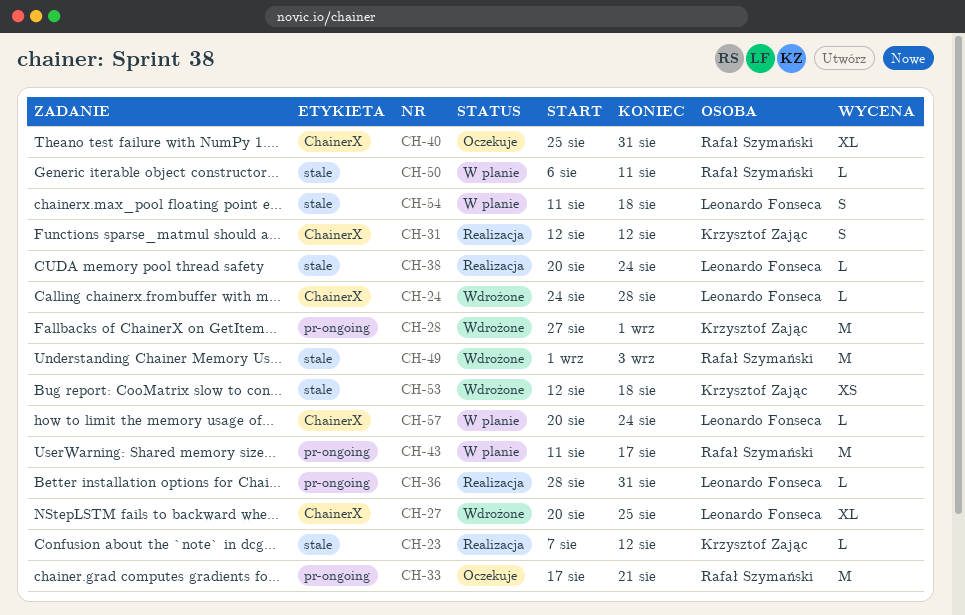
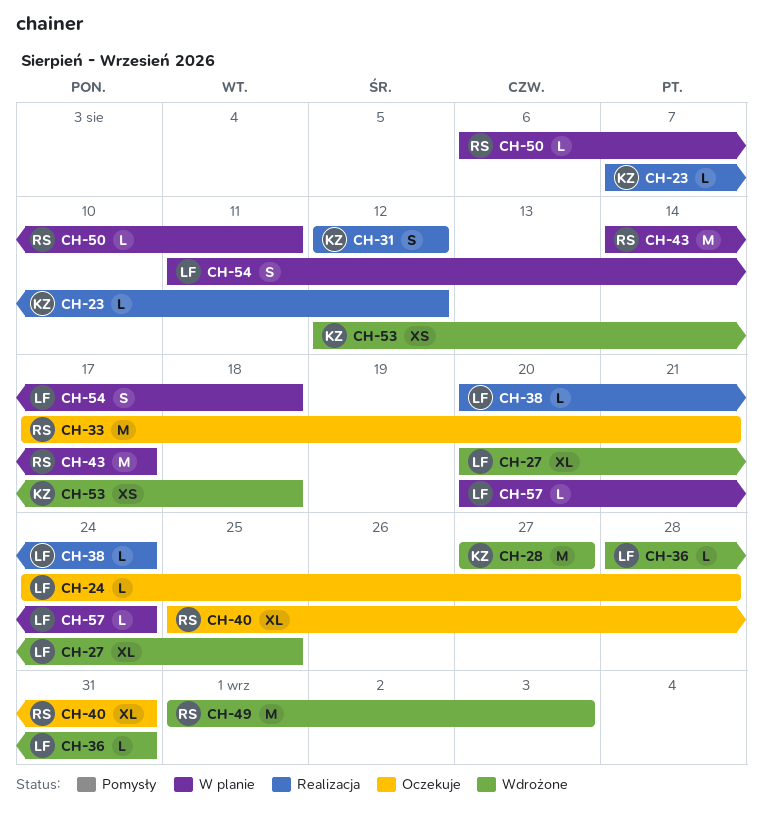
CH-24, status: Wdrożone -> Oczekuje
CH-28, due: Sep 1 -> Aug 27
CH-36, status: Realizacja -> Wdrożone
CH-43, start: Aug 11 -> Aug 14

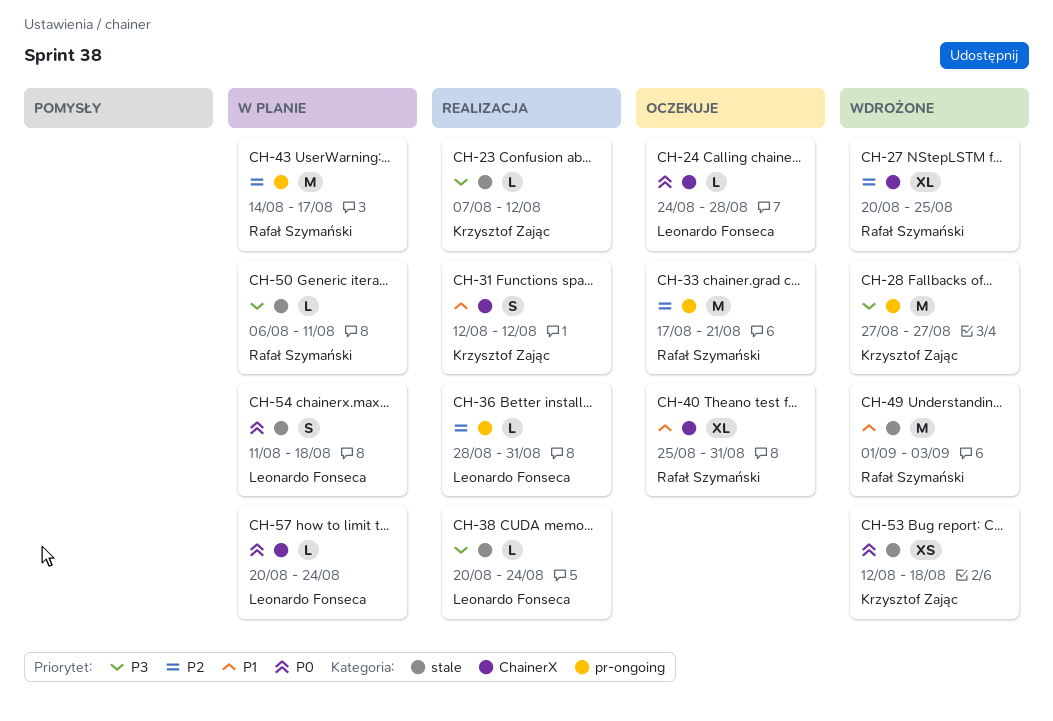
CH-27, owner: Leonardo Fonseca -> Rafał Szymański
CH-36, status: Wdrożone -> Realizacja

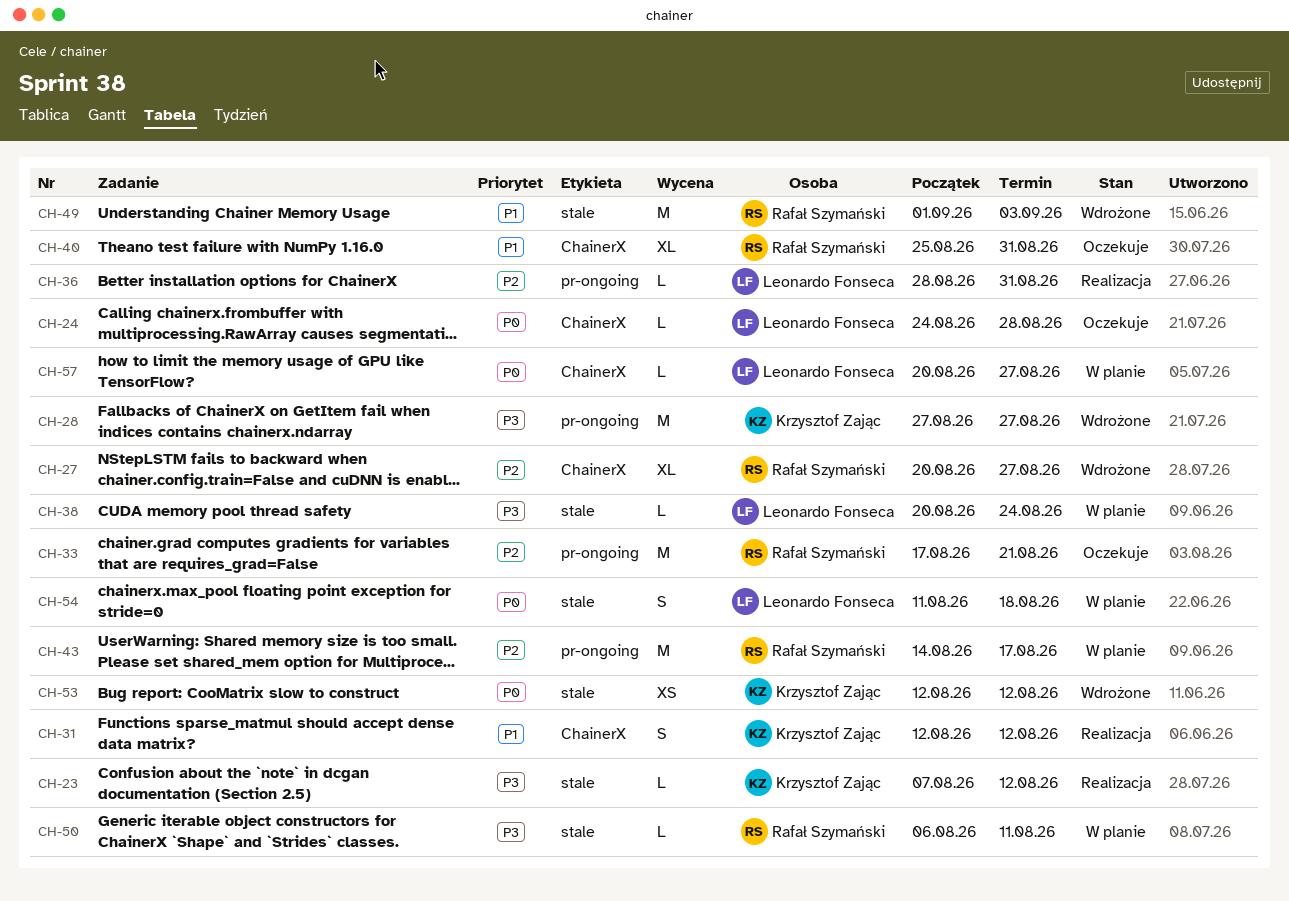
CH-27, due: Aug 25 -> Aug 27
CH-38, status: Realizacja -> W planie
CH-53, due: Aug 18 -> Aug 12
CH-57, due: Aug 24 -> Aug 27

